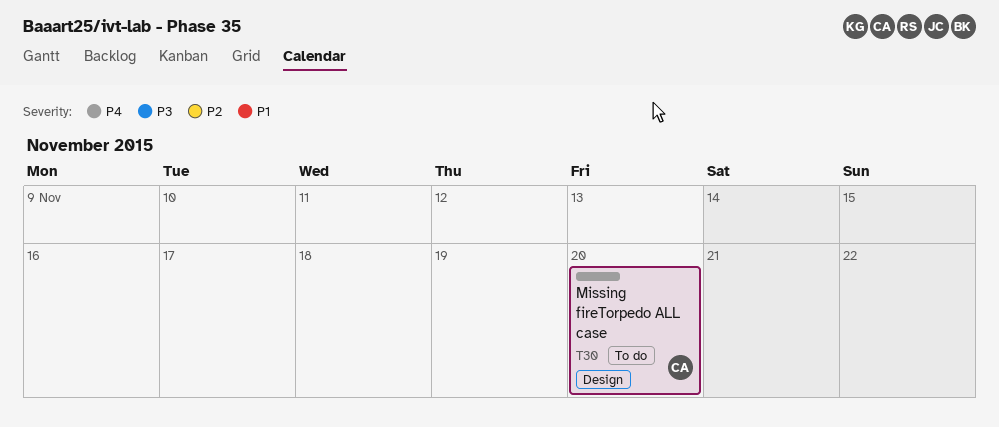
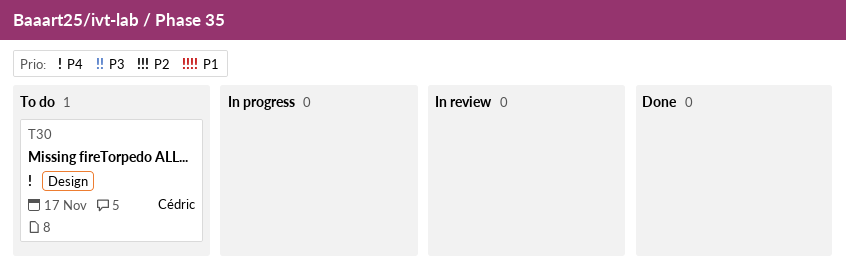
T30, due: Nov 20 -> Nov 17

